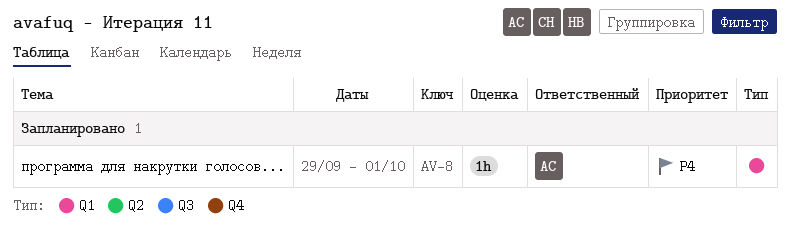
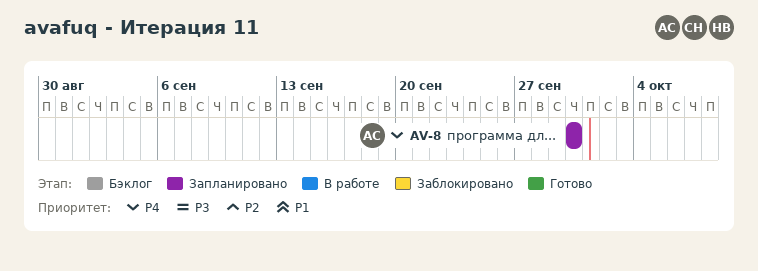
AV-8, start: Sep 29 -> Sep 30
AV-8, due: Oct 1 -> Sep 30

